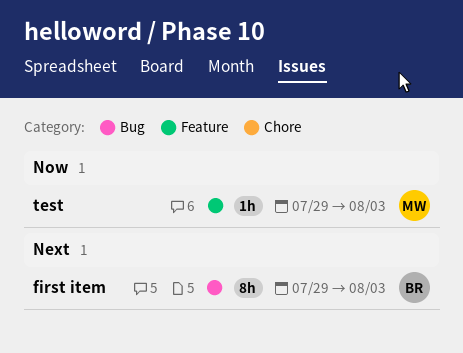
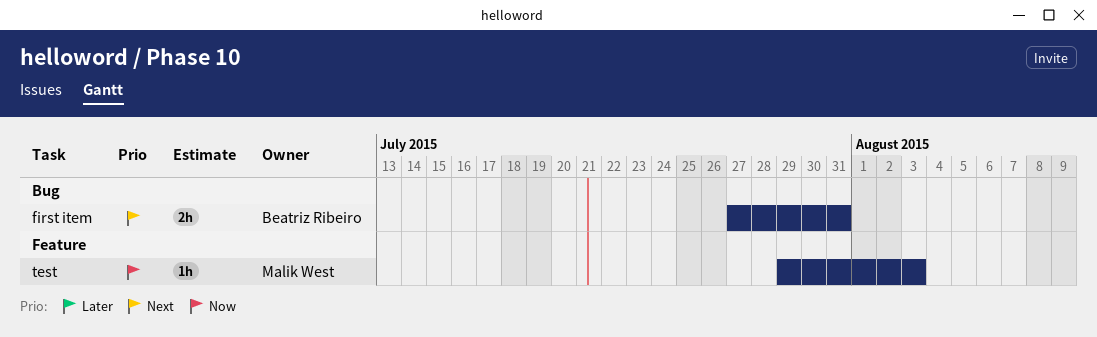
first item, estimate: 8h -> 2h
first item, start: Jul 29 -> Jul 27
first item, due: Aug 3 -> Jul 31

